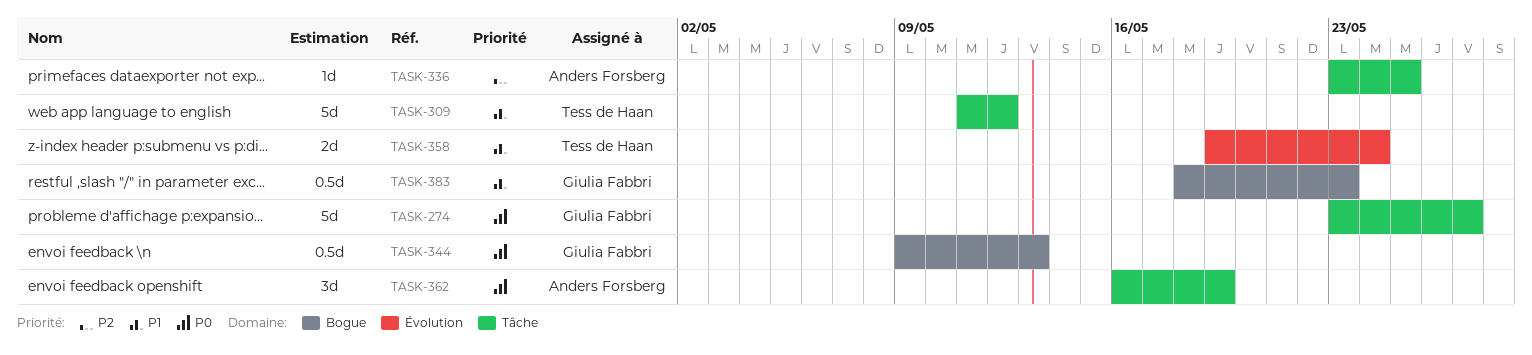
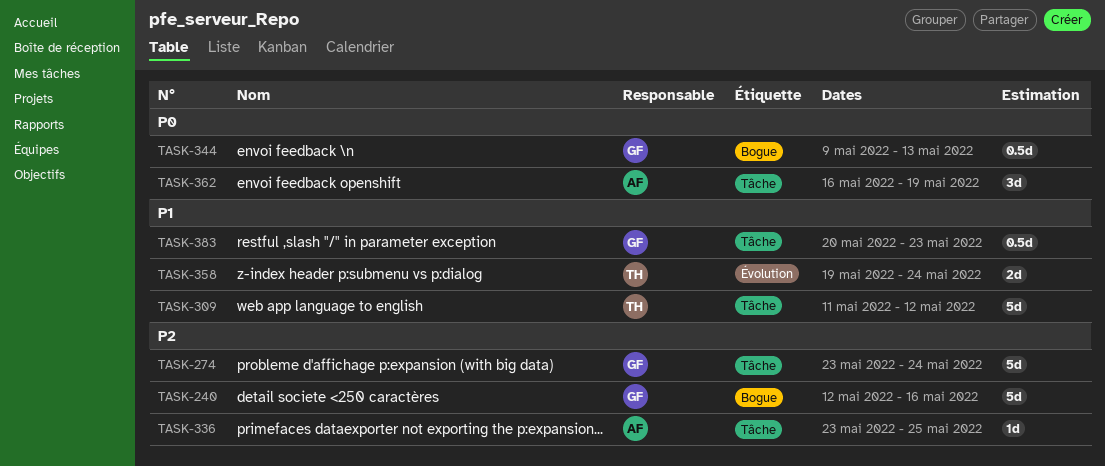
TASK-240: none -> present
TASK-274, priority: P0 -> P2
TASK-274, due: May 27 -> May 24
TASK-383, label: Bogue -> Tâche
TASK-383, start: May 18 -> May 20

